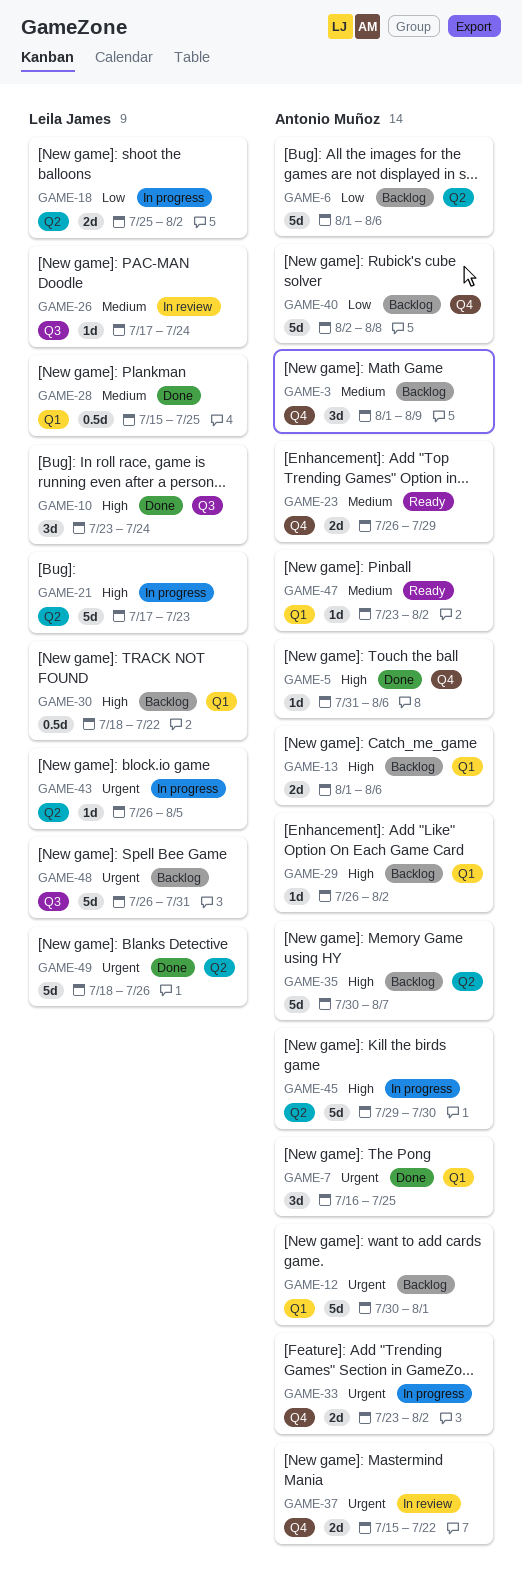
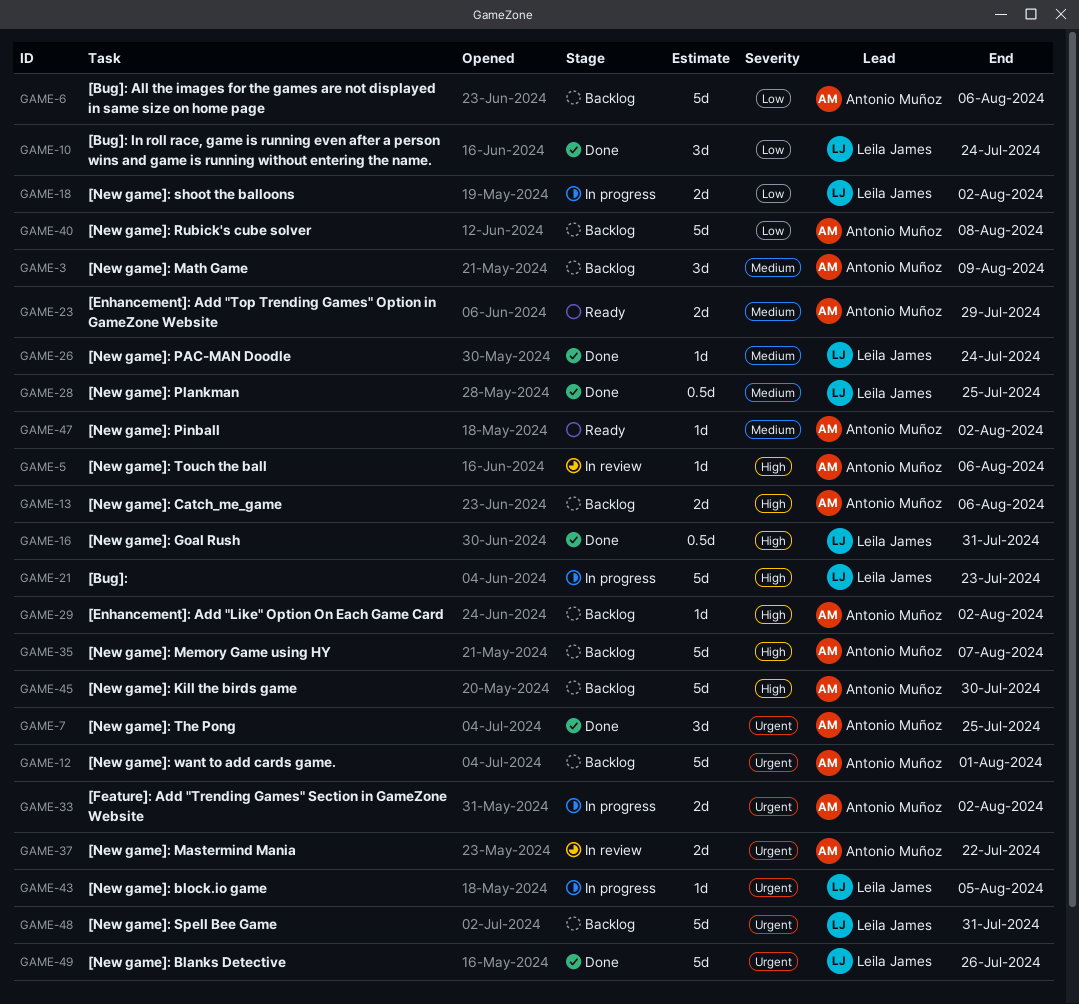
GAME-5, status: Done -> In review
GAME-10, priority: High -> Low
GAME-16: none -> present
GAME-26, status: In review -> Done
GAME-30: present -> none
GAME-45, status: In progress -> Backlog

